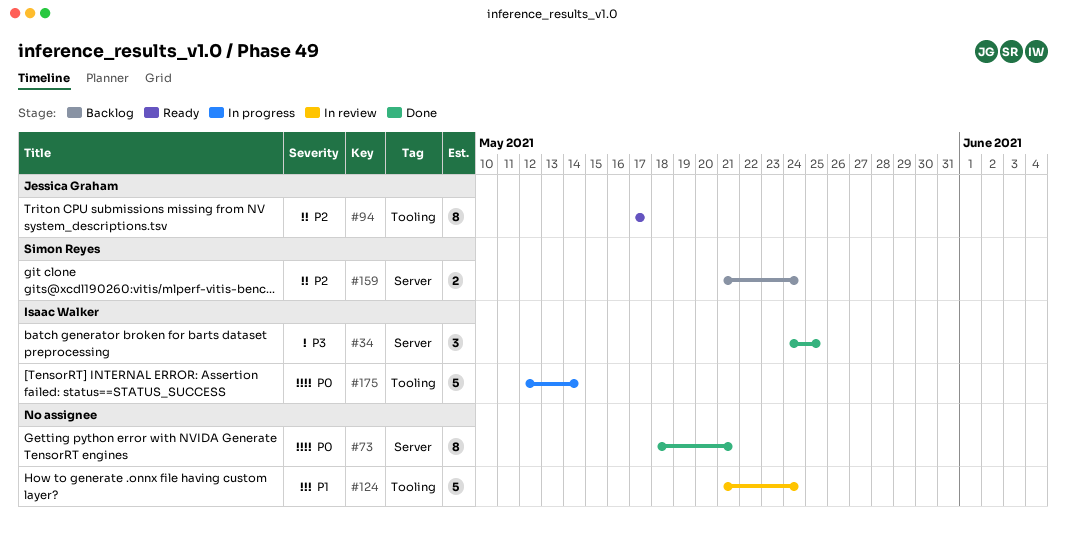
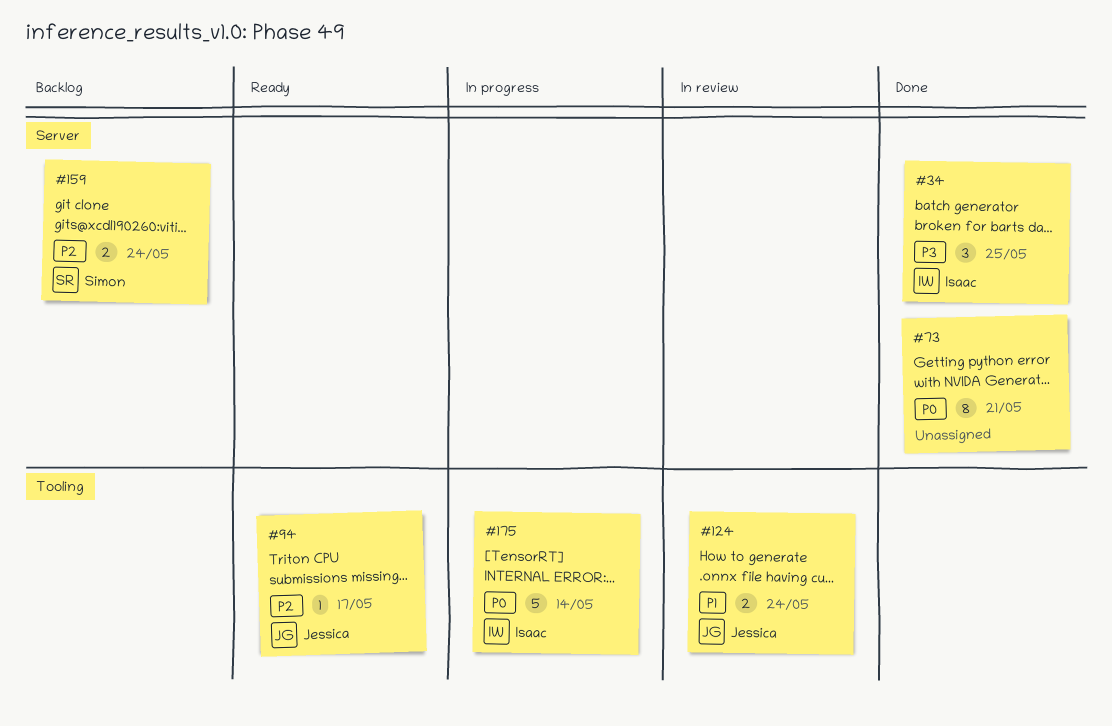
#94, estimate: 8 -> 1
#124, owner: none -> Jessica Graham
#124, estimate: 5 -> 2

